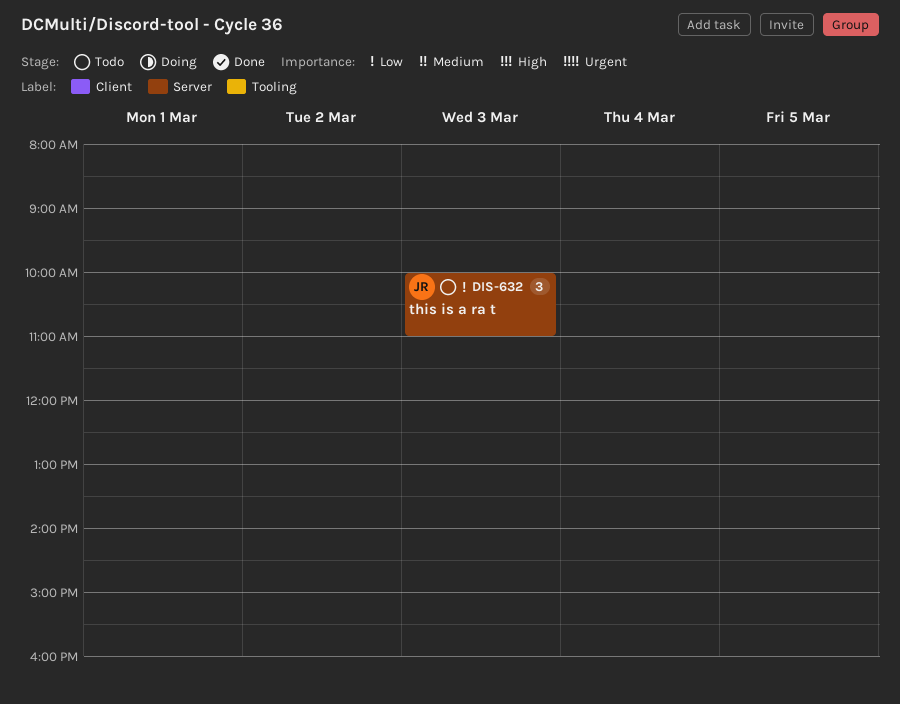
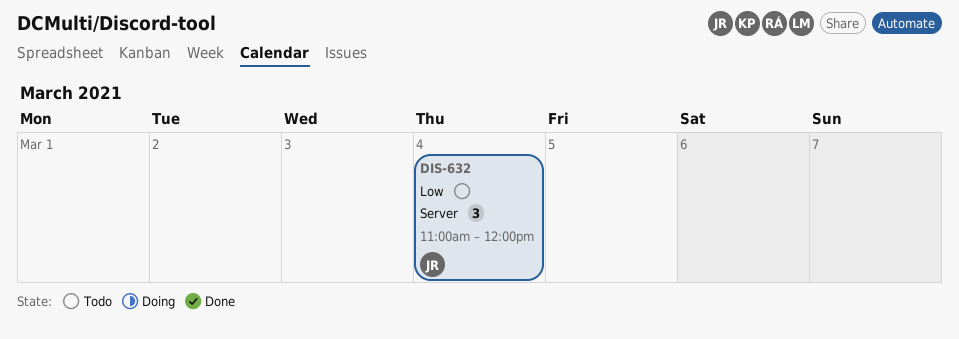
DIS-632, day: Mar 3 -> Mar 4
DIS-632, begins: 10:00 -> 11:00
DIS-632, ends: 11:00 -> 12:00

